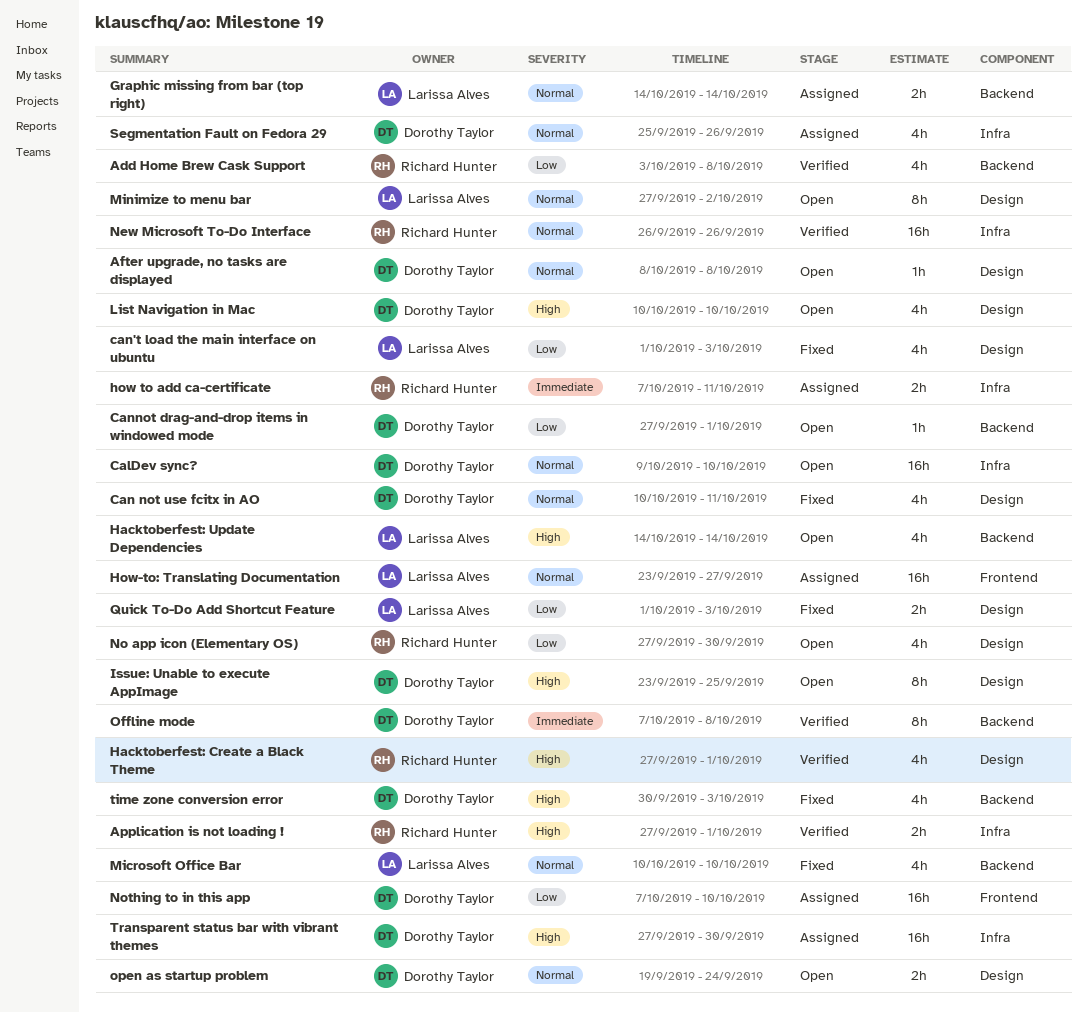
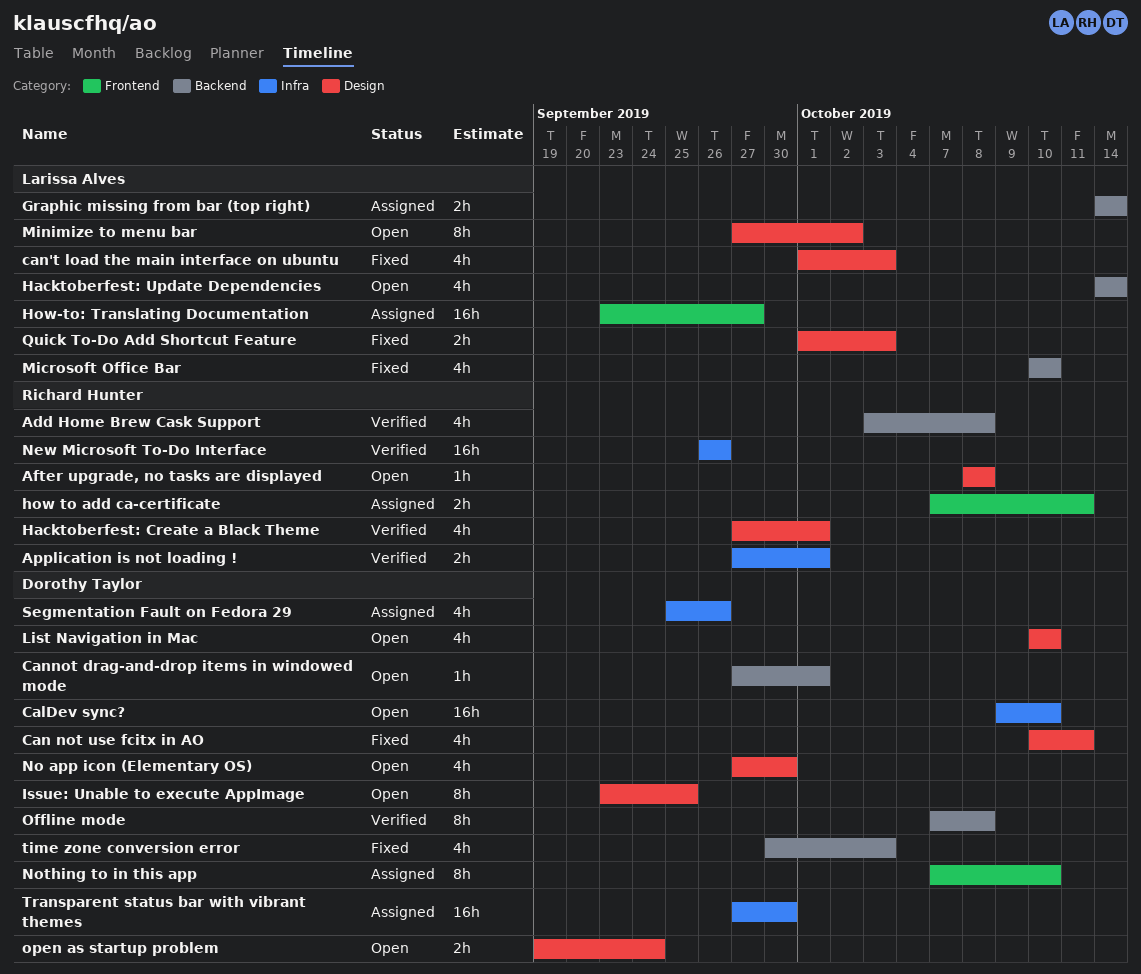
After upgrade, no tasks are displayed, owner: Dorothy Taylor -> Richard Hunter
how to add ca-certificate, label: Infra -> Frontend
No app icon (Elementary OS), owner: Richard Hunter -> Dorothy Taylor
Nothing to in this app, estimate: 16h -> 8h

